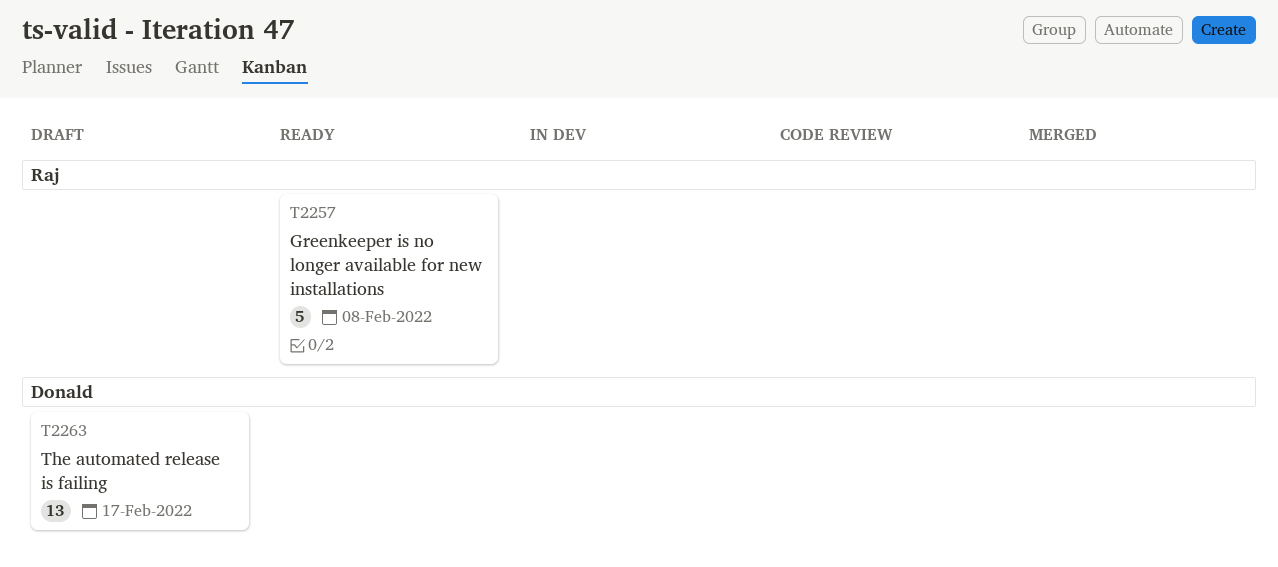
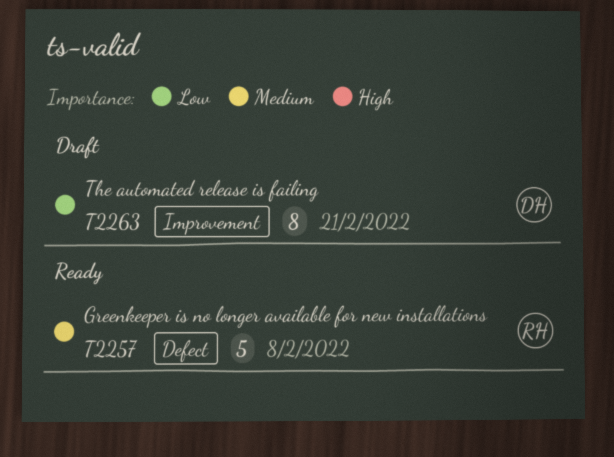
T2263, estimate: 13 -> 8
T2263, due: Feb 17 -> Feb 21

